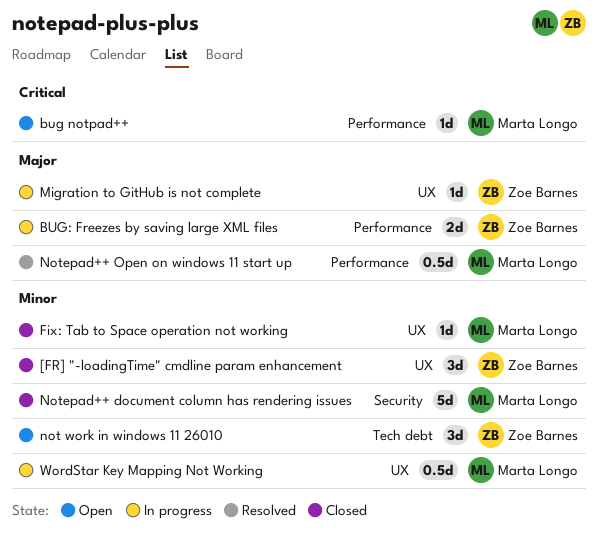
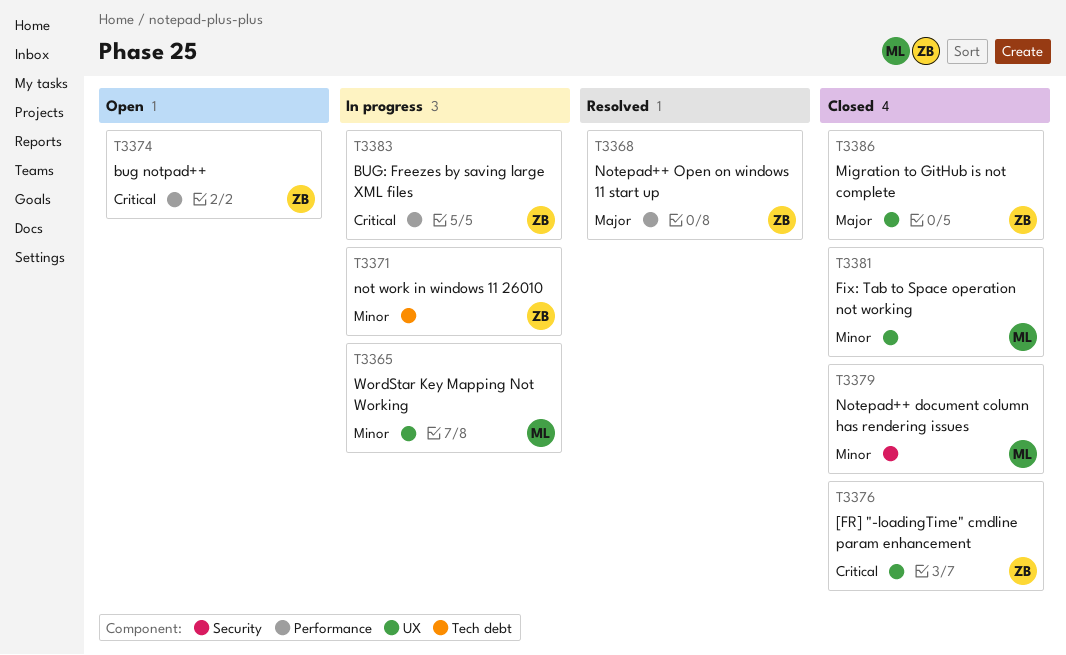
[FR] "-loadingTime" cmdline param enhancement, priority: Minor -> Critical
bug notpad++, owner: Marta Longo -> Zoe Barnes
BUG: Freezes by saving large XML files, priority: Major -> Critical
Migration to GitHub is not complete, status: In progress -> Closed
not work in windows 11 26010, status: Open -> In progress
Notepad++ Open on windows 11 start up, owner: Marta Longo -> Zoe Barnes

